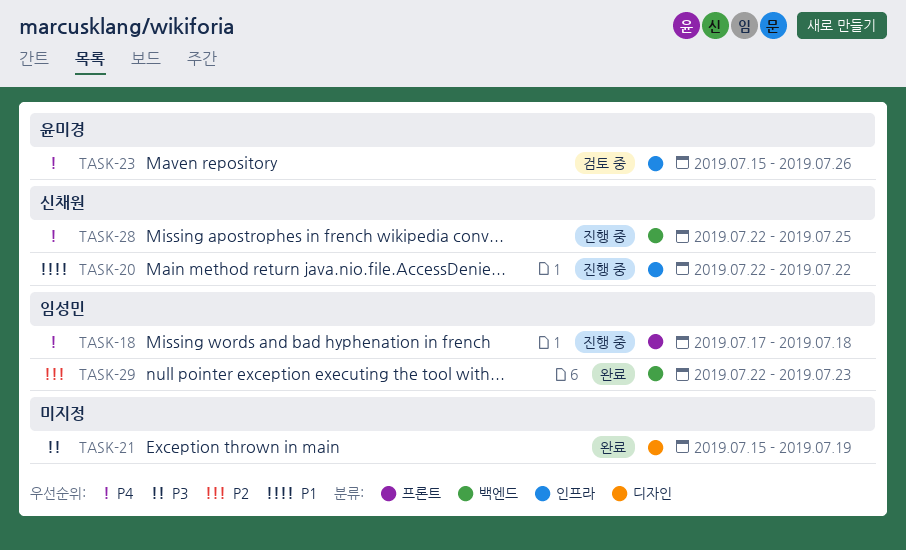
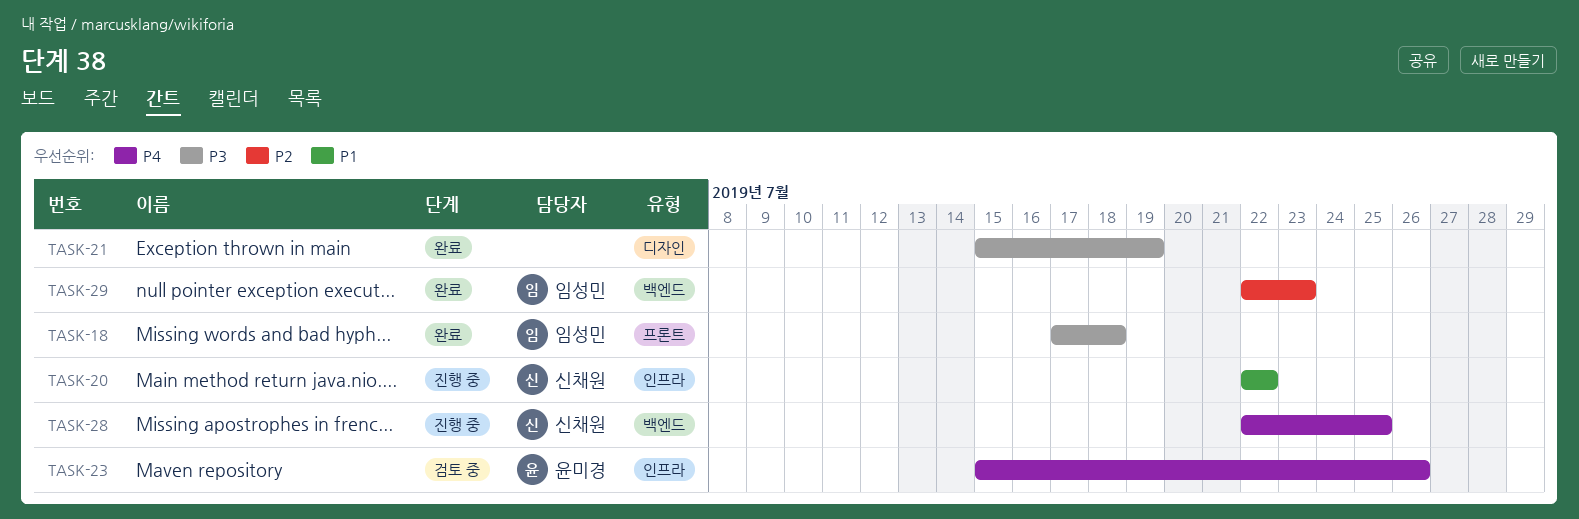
TASK-18, status: 진행 중 -> 완료
TASK-18, priority: P4 -> P3

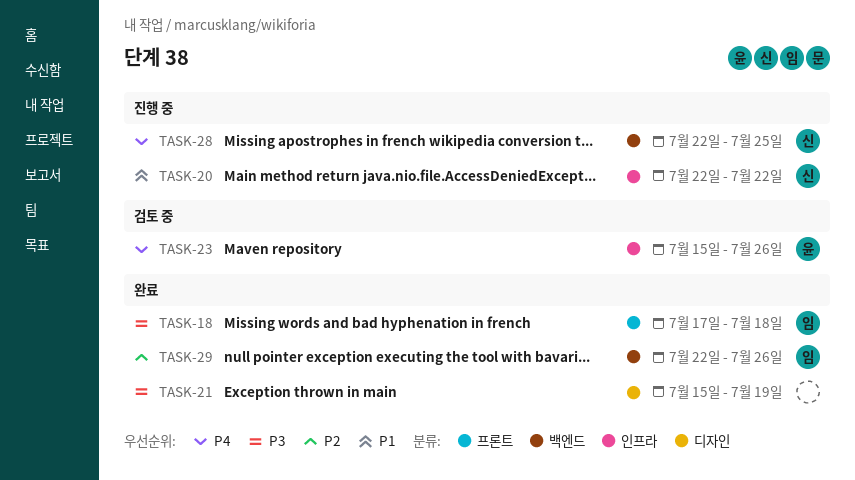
TASK-29, due: Jul 23 -> Jul 26

